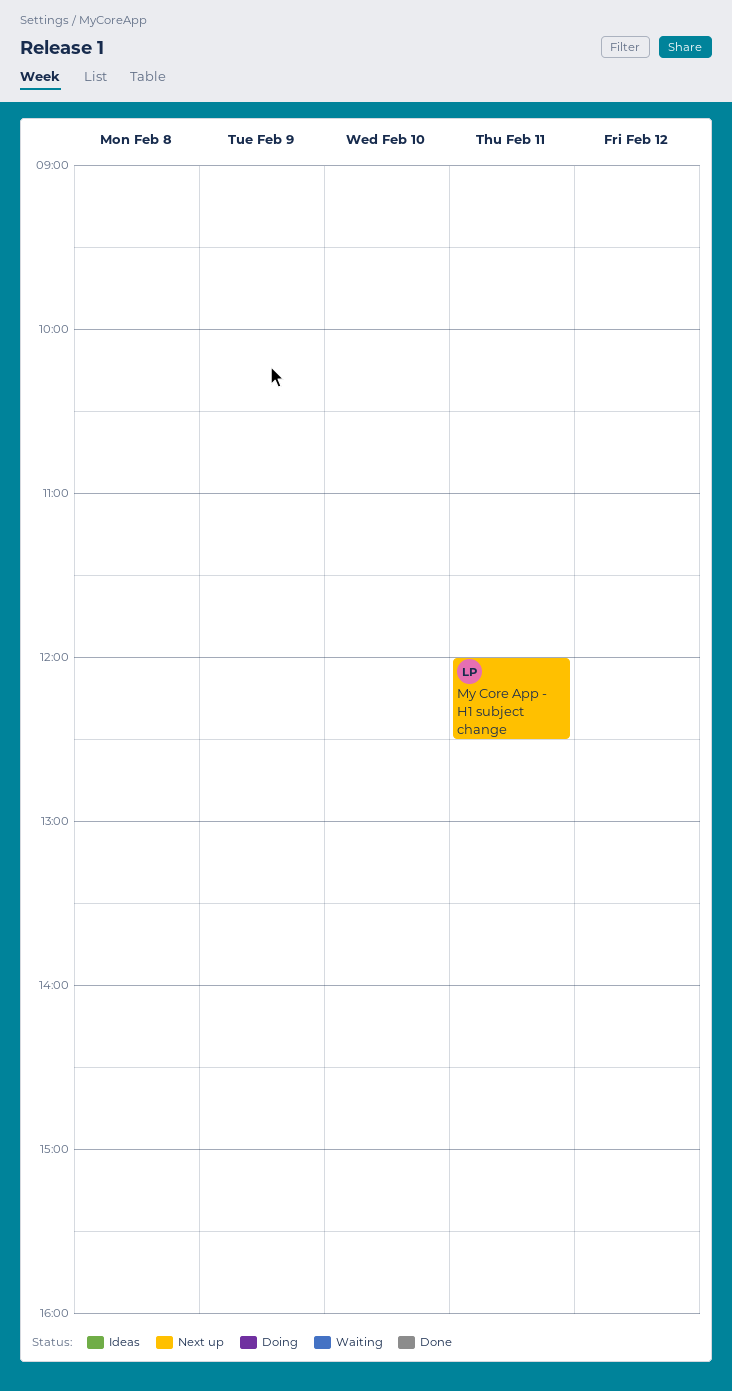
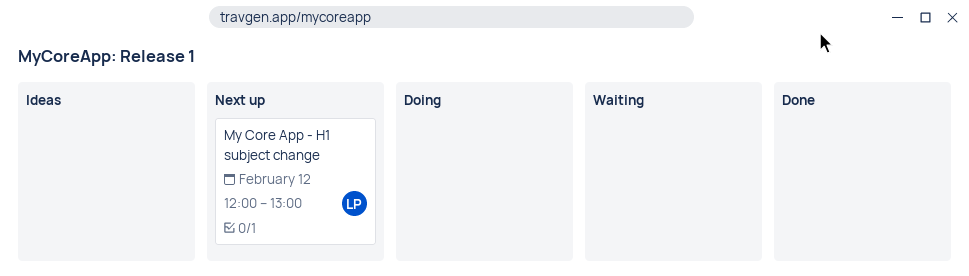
My Core App - H1 subject change, day: Feb 11 -> Feb 12
My Core App - H1 subject change, ends: 12:30 -> 13:00

